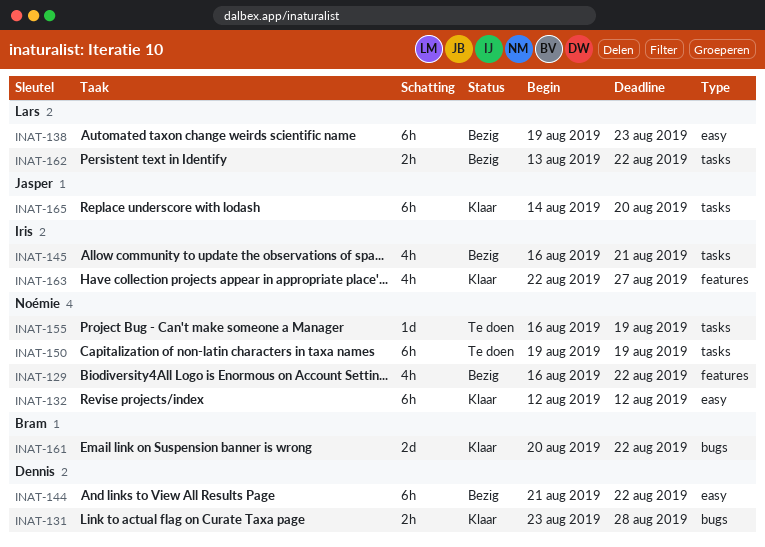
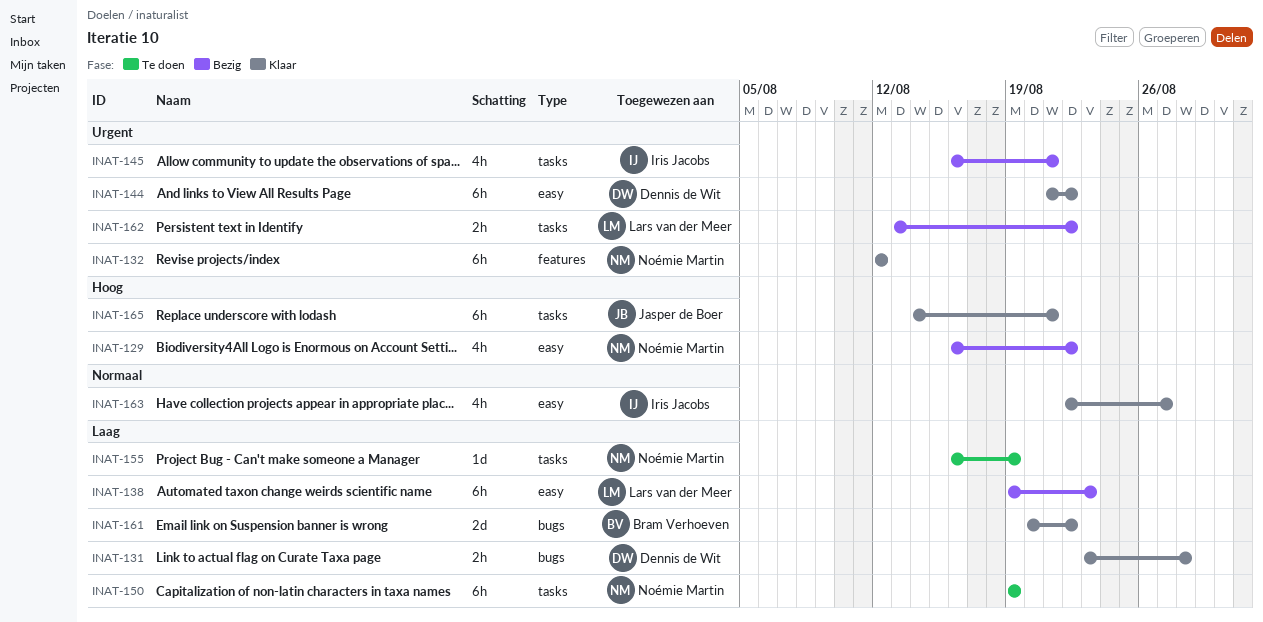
INAT-129, label: features -> easy
INAT-132, label: easy -> features
INAT-144, status: Bezig -> Klaar
INAT-163, label: features -> easy
INAT-165, due: Aug 20 -> Aug 21

